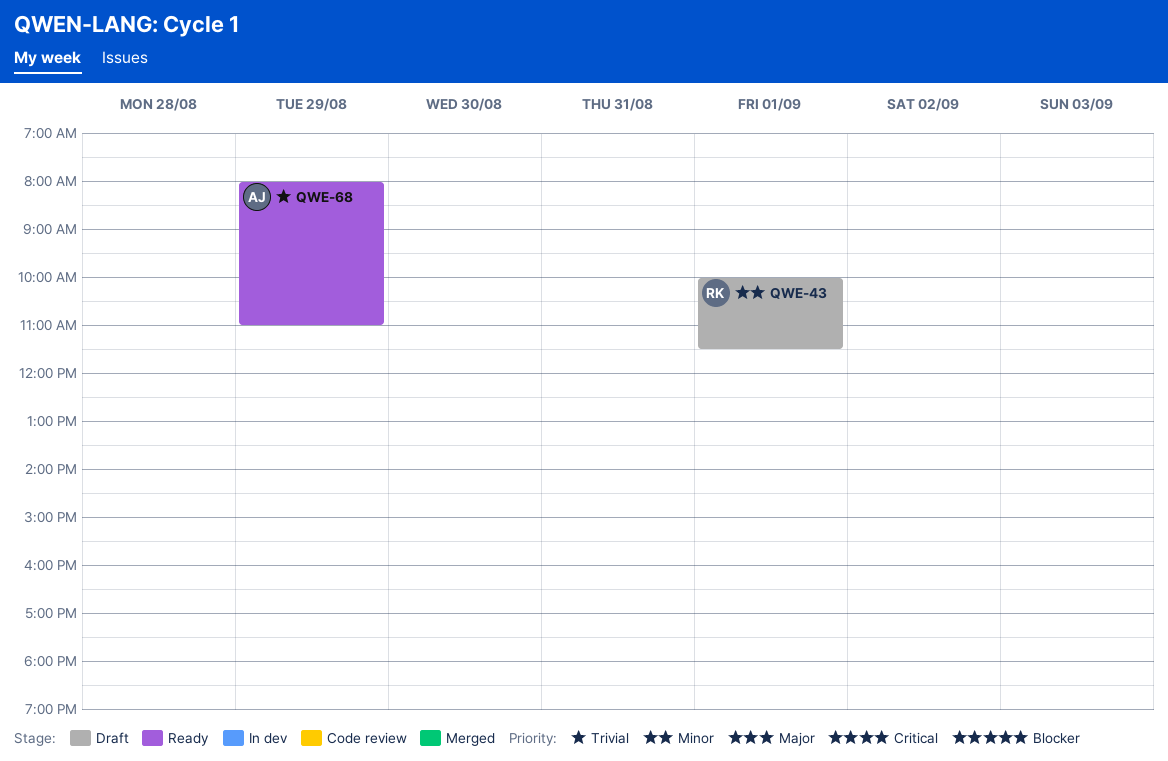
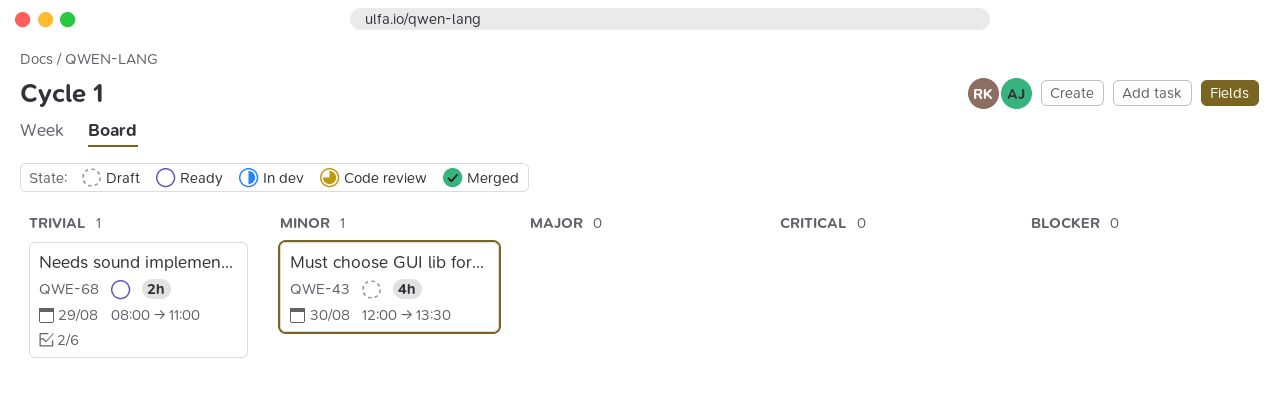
QWE-43, day: Sep 1 -> Aug 30
QWE-43, begins: 10:00 -> 12:00
QWE-43, ends: 11:30 -> 13:30

